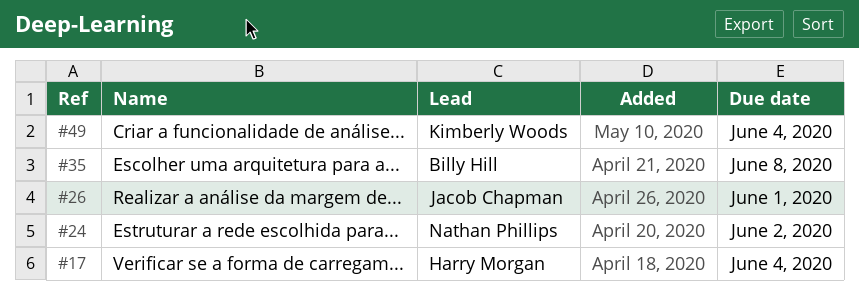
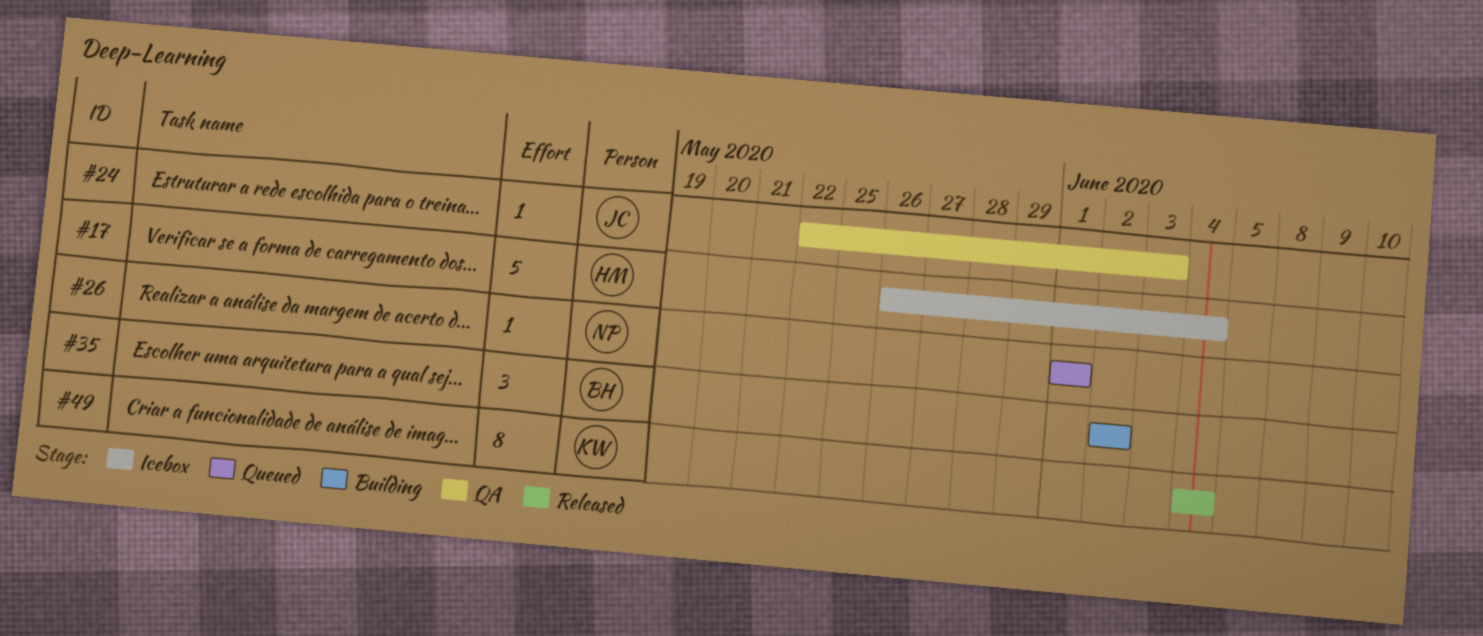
#24, owner: Nathan Phillips -> Jacob Chapman
#24, due: Jun 2 -> Jun 3
#26, owner: Jacob Chapman -> Nathan Phillips
#35, due: Jun 8 -> Jun 2

